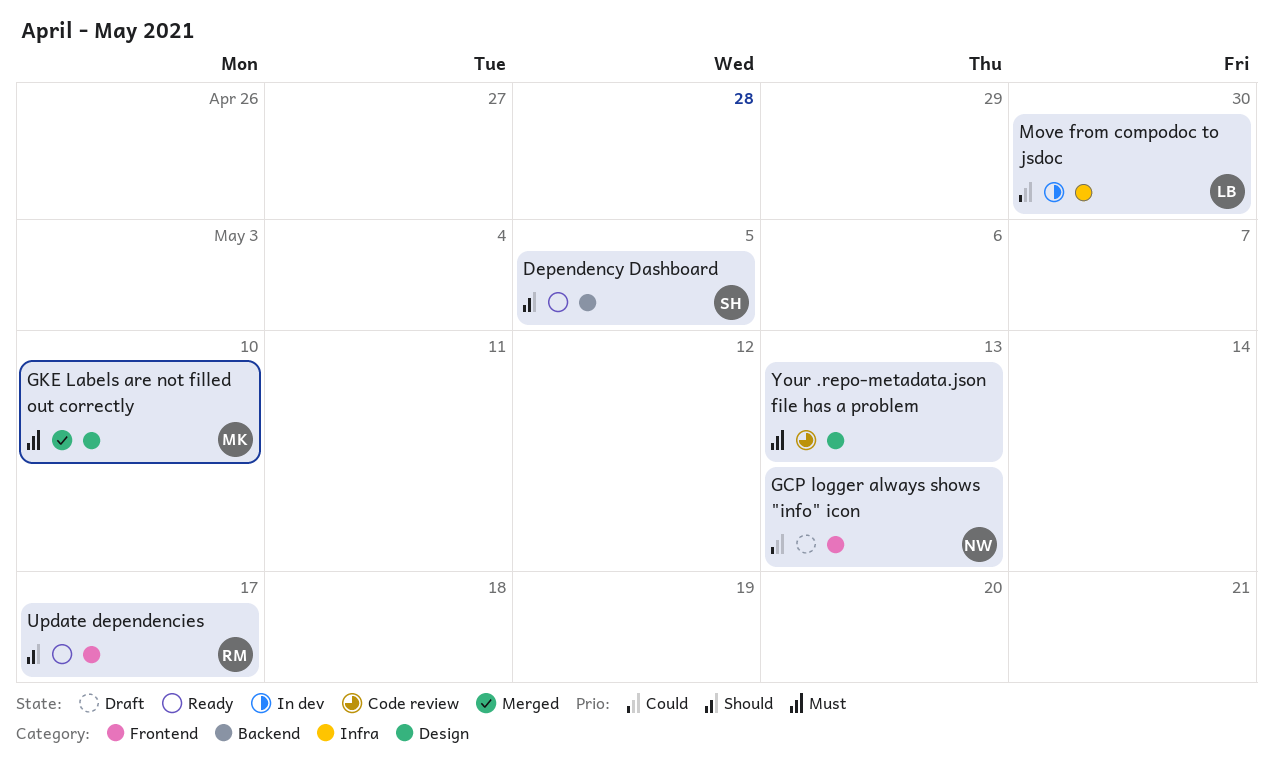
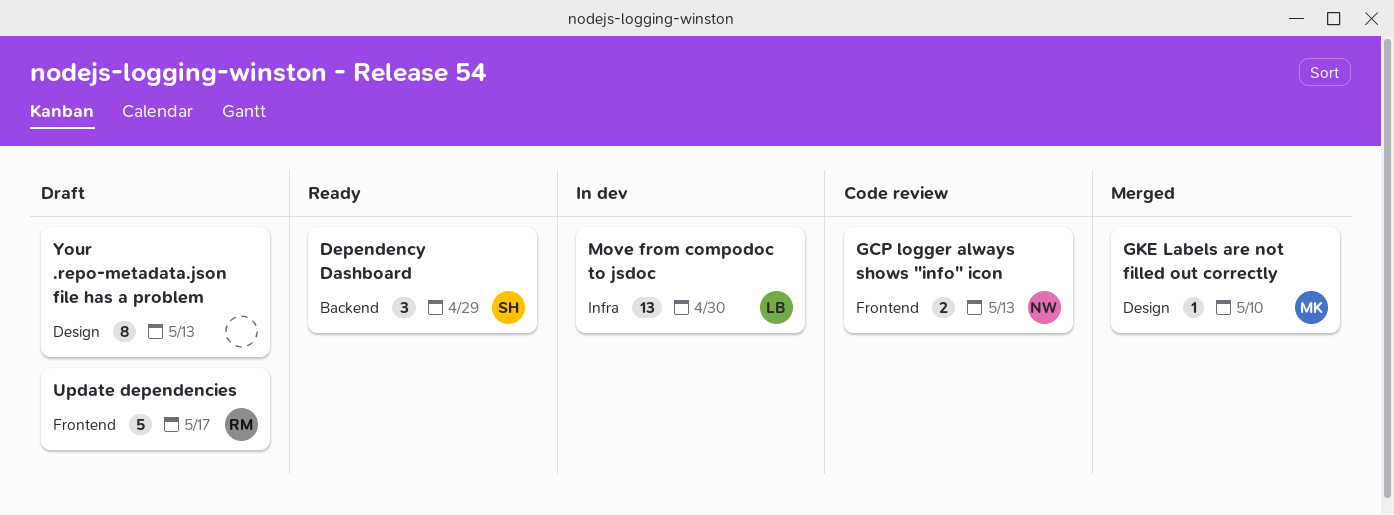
Dependency Dashboard, due: May 5 -> Apr 29
GCP logger always shows "info" icon, status: Draft -> Code review
Update dependencies, status: Ready -> Draft
Your .repo-metadata.json file has a problem, status: Code review -> Draft

